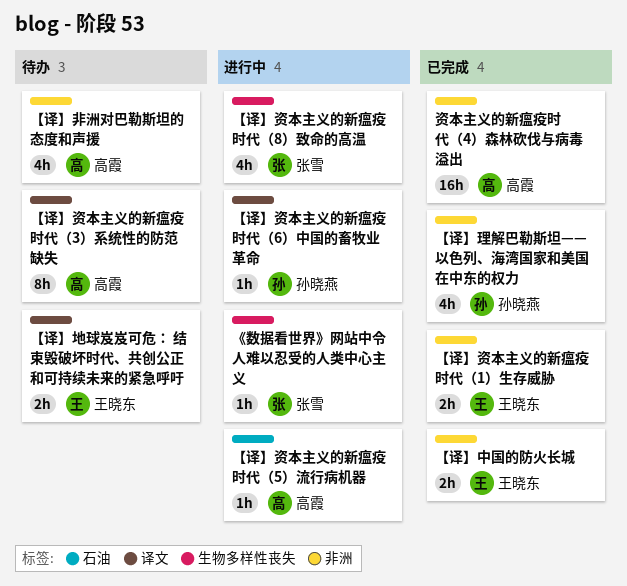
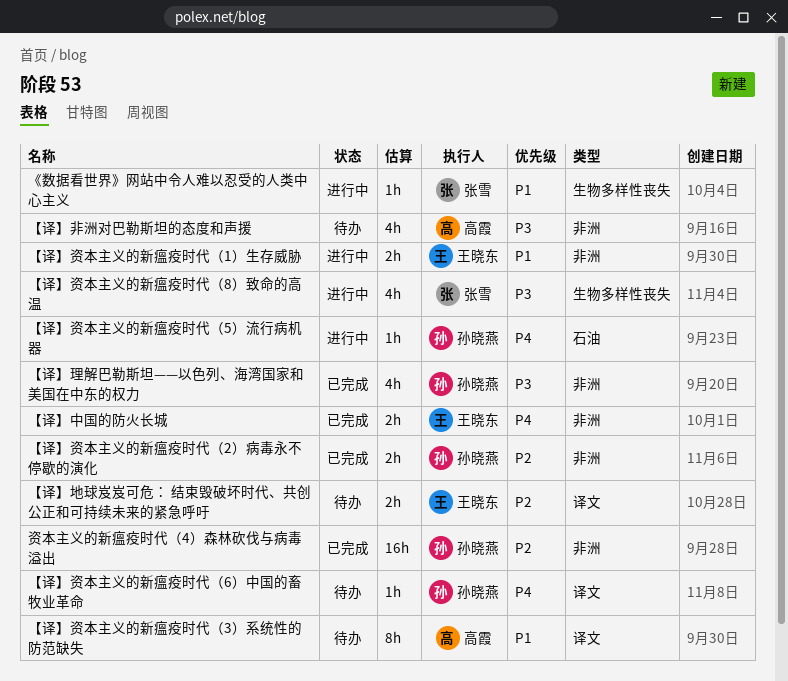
【译】资本主义的新瘟疫时代（1）生存威胁, status: 已完成 -> 进行中
【译】资本主义的新瘟疫时代（2）病毒永不停歇的演化: none -> present
【译】资本主义的新瘟疫时代（5）流行病机器, owner: 高霞 -> 孙晓燕
【译】资本主义的新瘟疫时代（6）中国的畜牧业革命, status: 进行中 -> 待办
资本主义的新瘟疫时代（4）森林砍伐与病毒溢出, owner: 高霞 -> 孙晓燕

